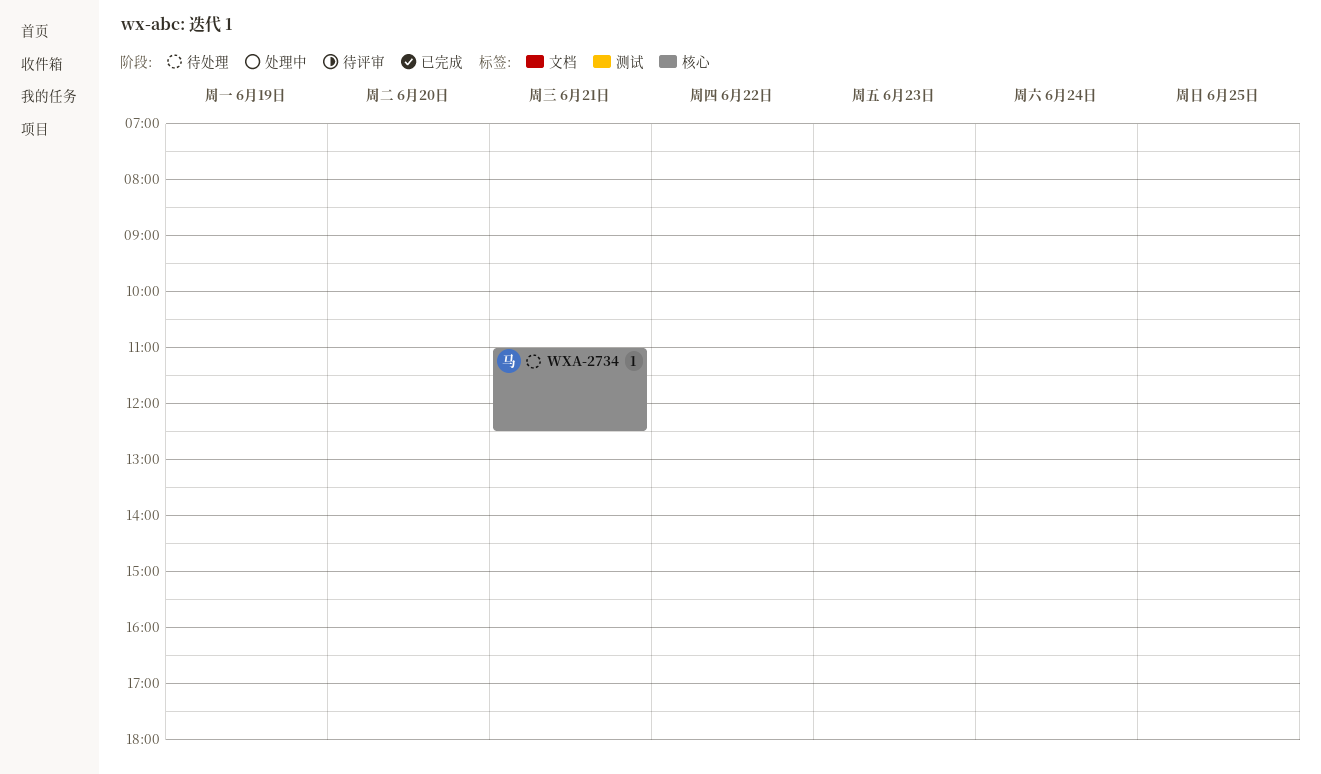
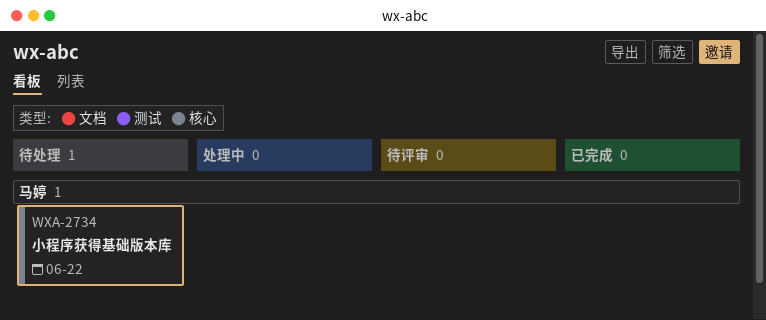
WXA-2734, day: Jun 21 -> Jun 22

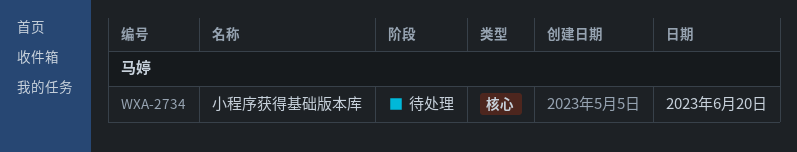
WXA-2734, day: Jun 22 -> Jun 20

